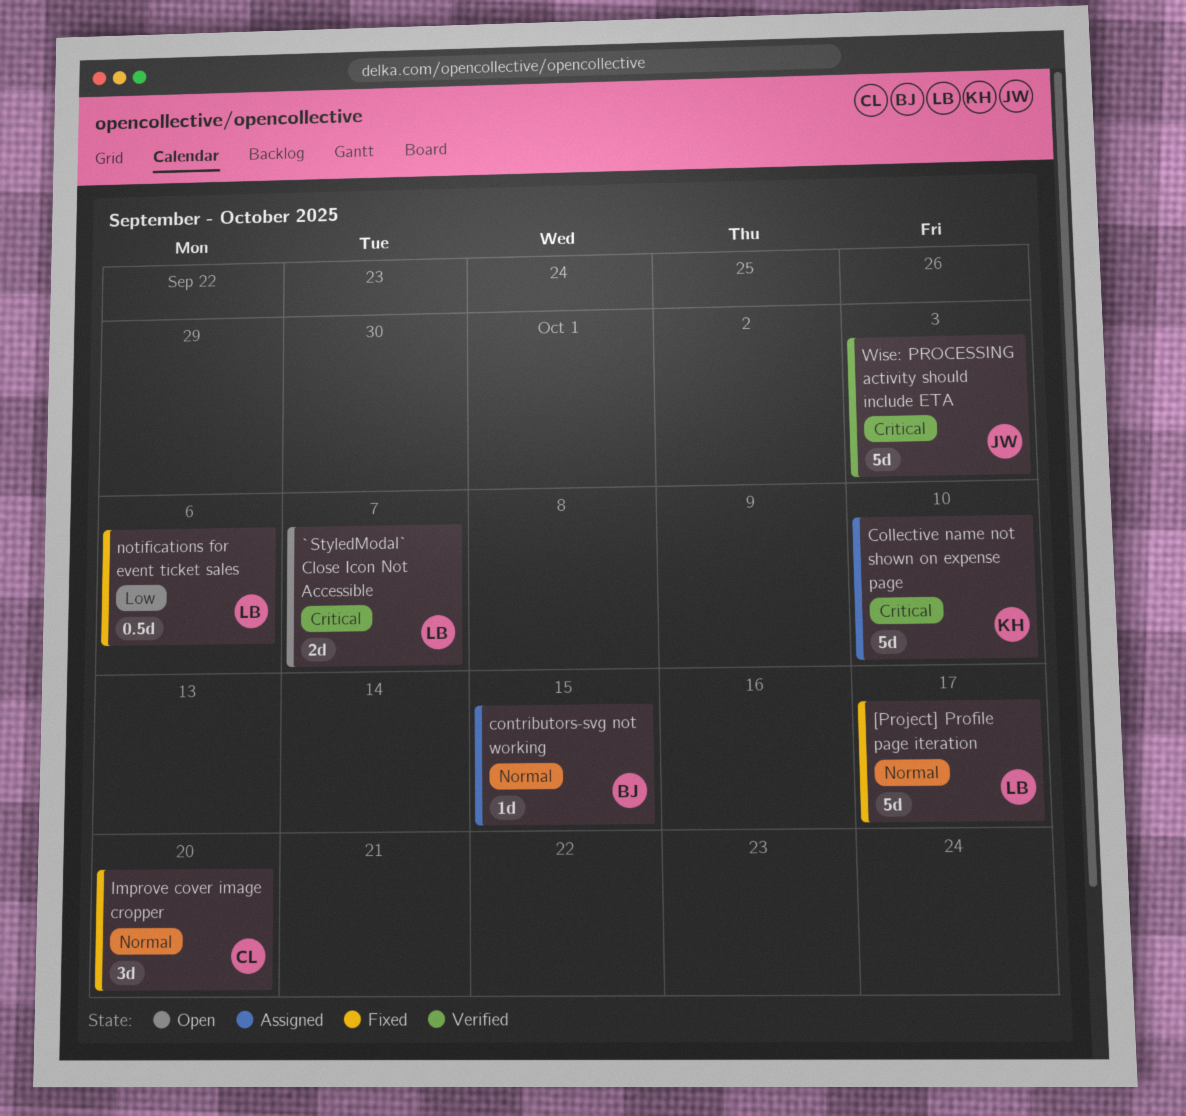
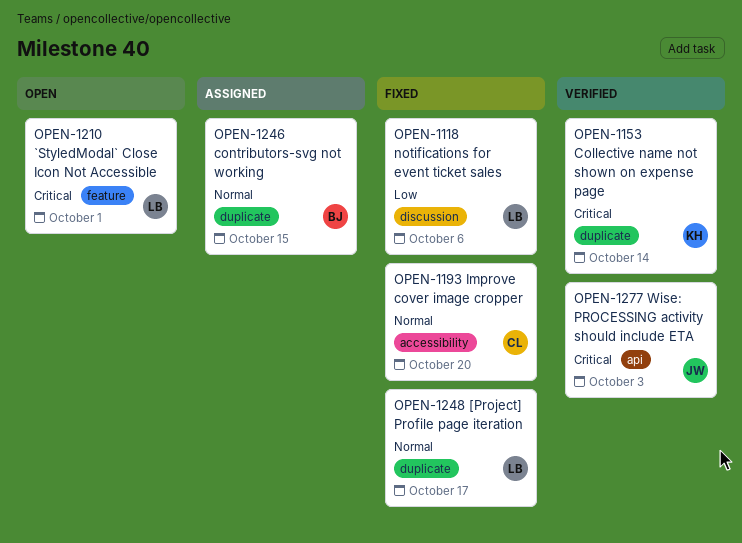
`StyledModal` Close Icon Not Accessible, due: Oct 7 -> Oct 1
Collective name not shown on expense page, status: Assigned -> Verified
Collective name not shown on expense page, due: Oct 10 -> Oct 14

